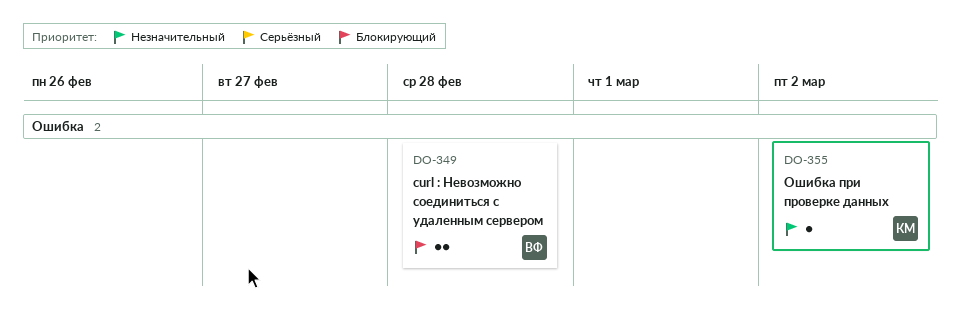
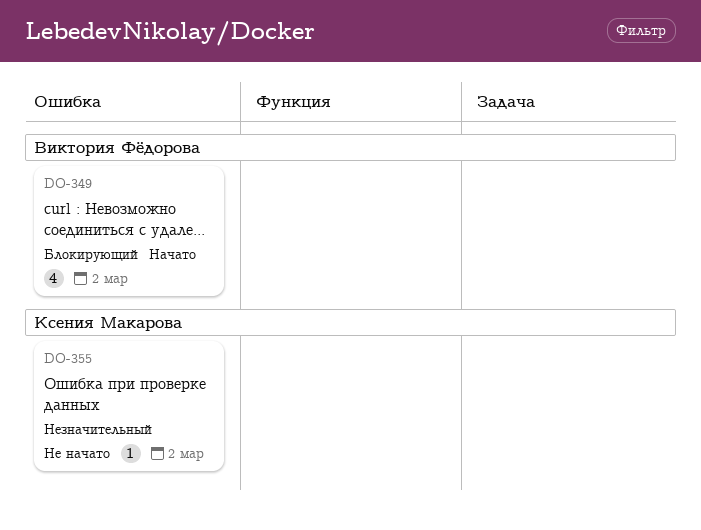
DO-349, estimate: 2 -> 4
DO-349, due: Feb 28 -> Mar 2

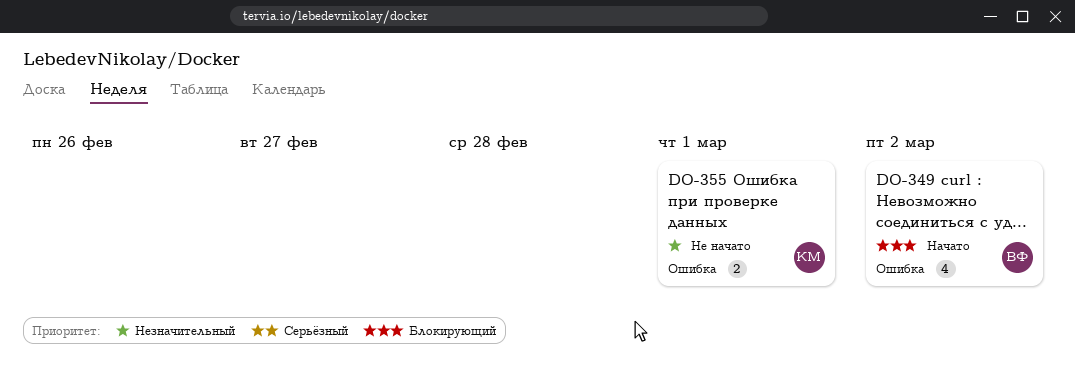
DO-355, estimate: 1 -> 2
DO-355, due: Mar 2 -> Mar 1

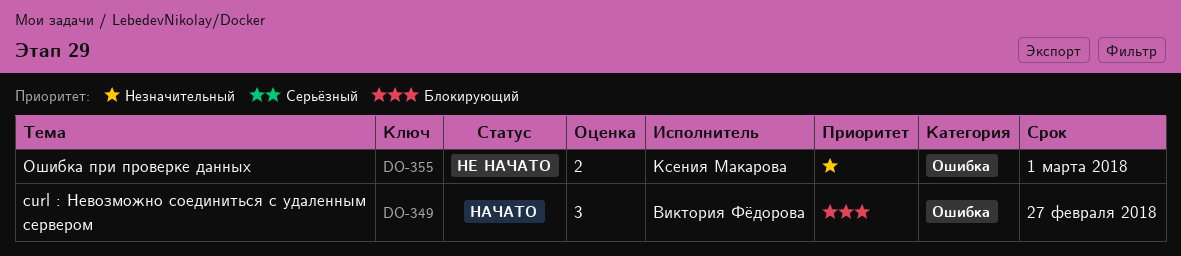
DO-349, estimate: 4 -> 3
DO-349, due: Mar 2 -> Feb 27

